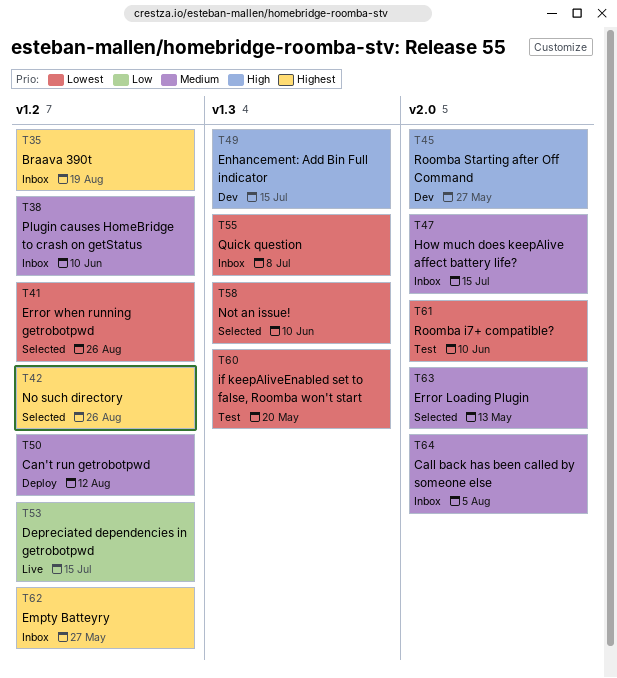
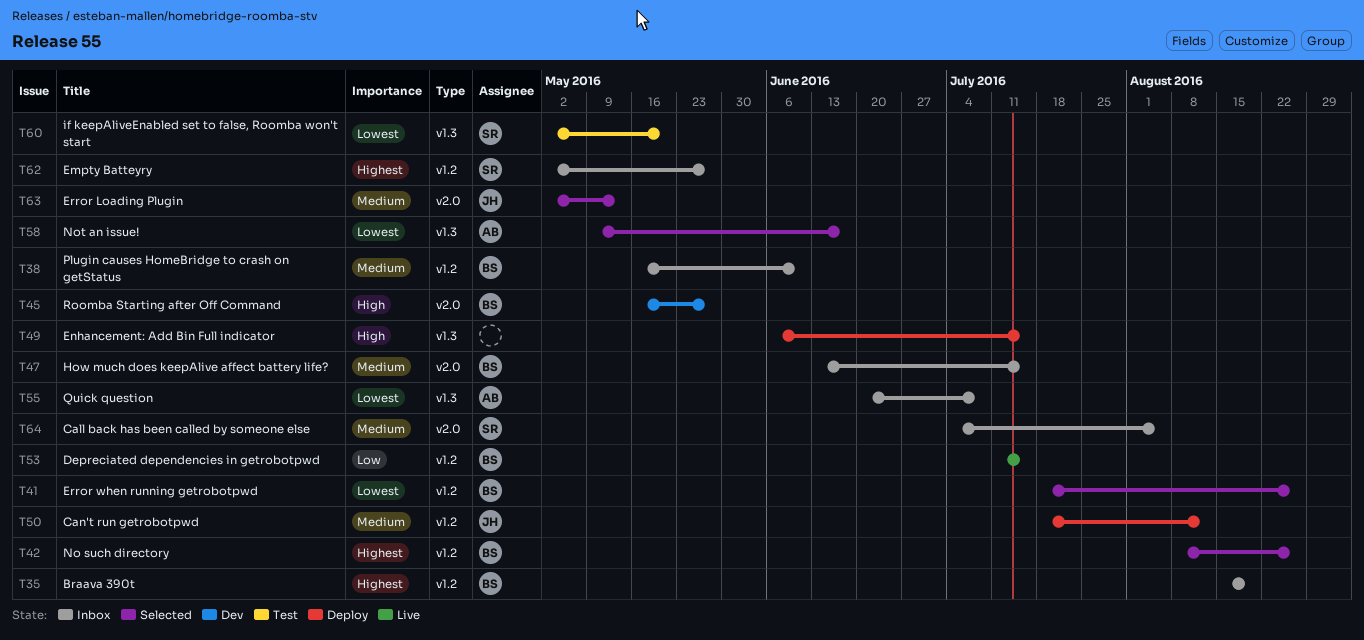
T49, status: Dev -> Deploy
T58, due: Jun 10 -> Jun 17
T61: present -> none

